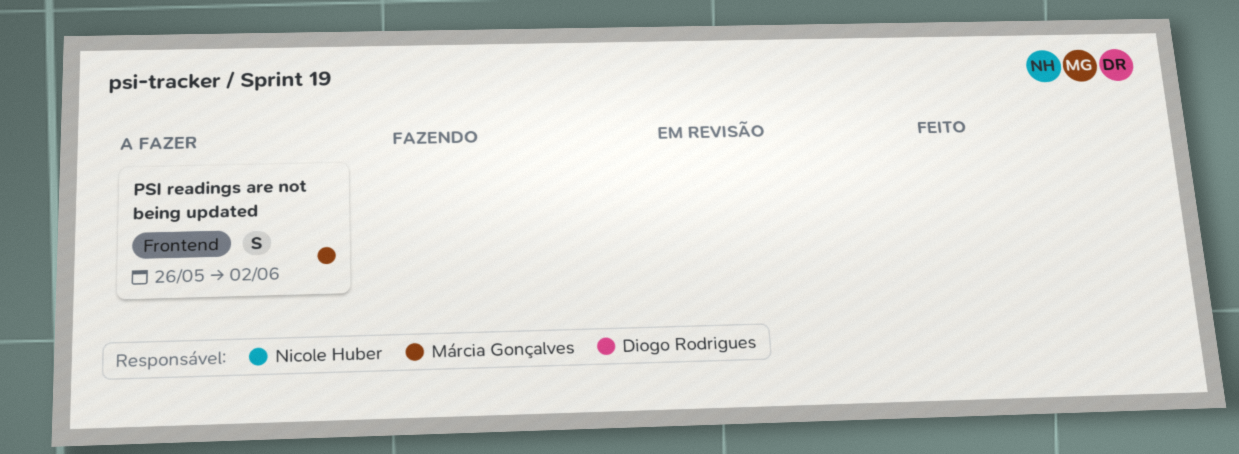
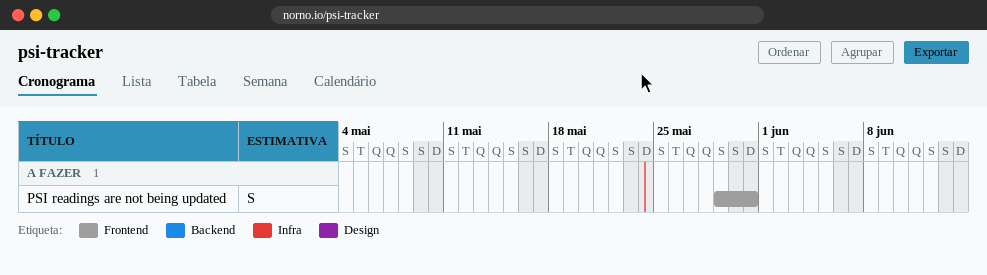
PSI readings are not being updated, start: May 26 -> May 29
PSI readings are not being updated, due: Jun 2 -> May 31

